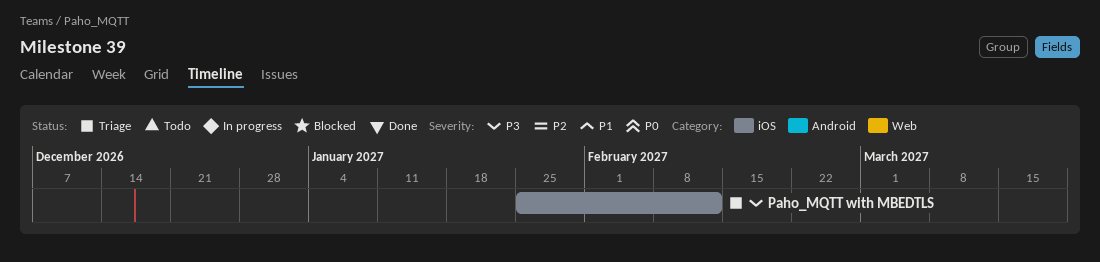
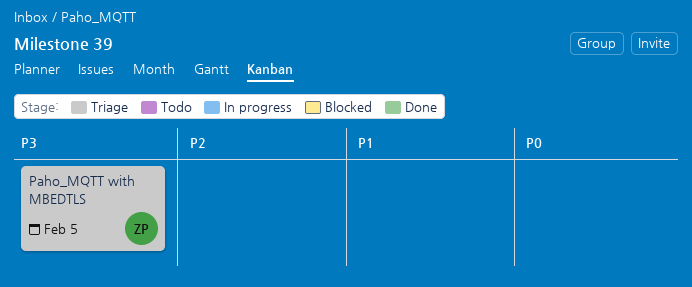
Paho_MQTT with MBEDTLS, due: Feb 12 -> Feb 5

